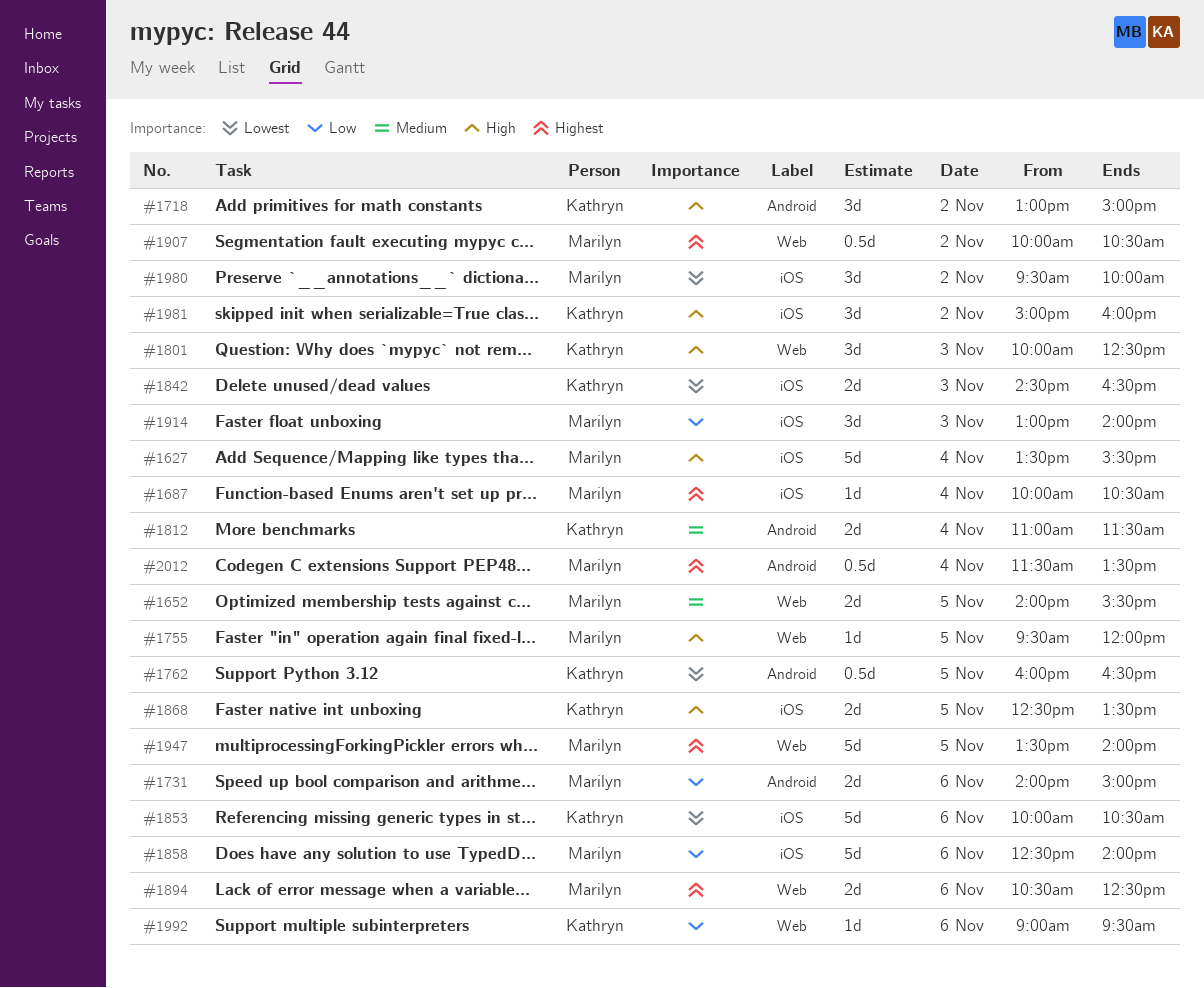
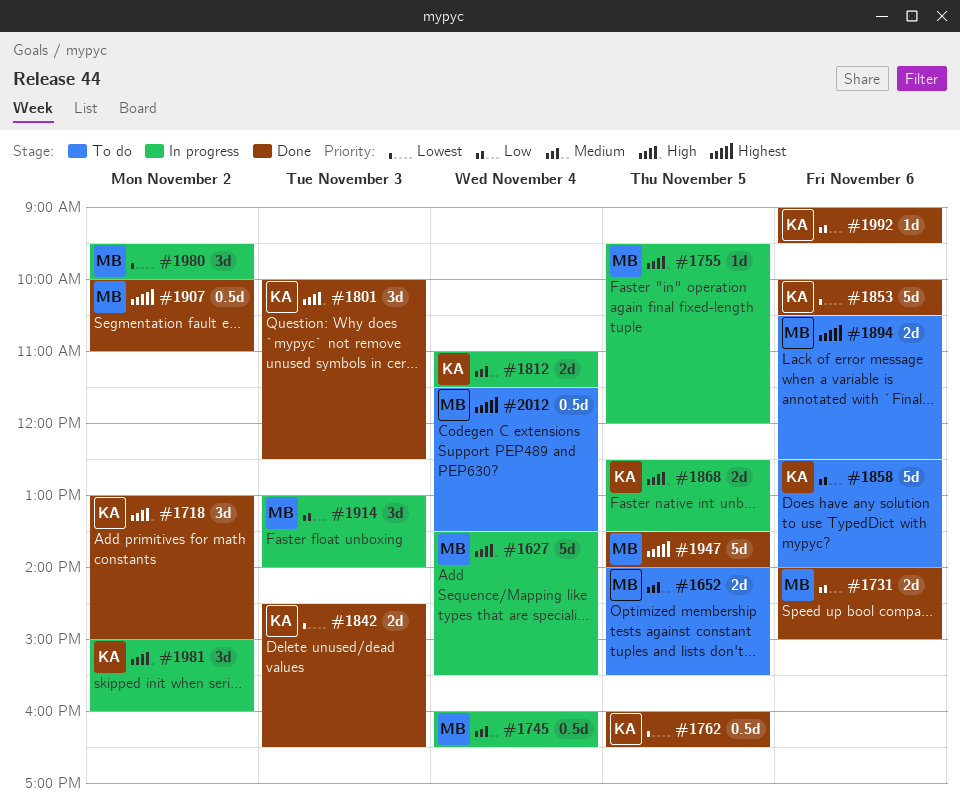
#1687: present -> none
#1745: none -> present
#1858, owner: Marilyn -> Kathryn
#1907, ends: 10:30 -> 11:00

